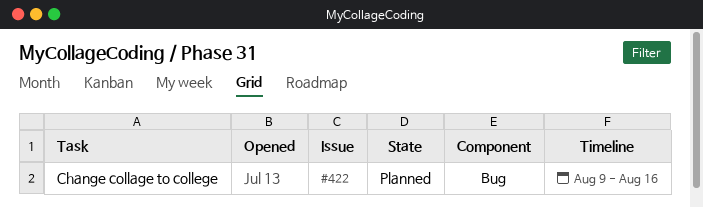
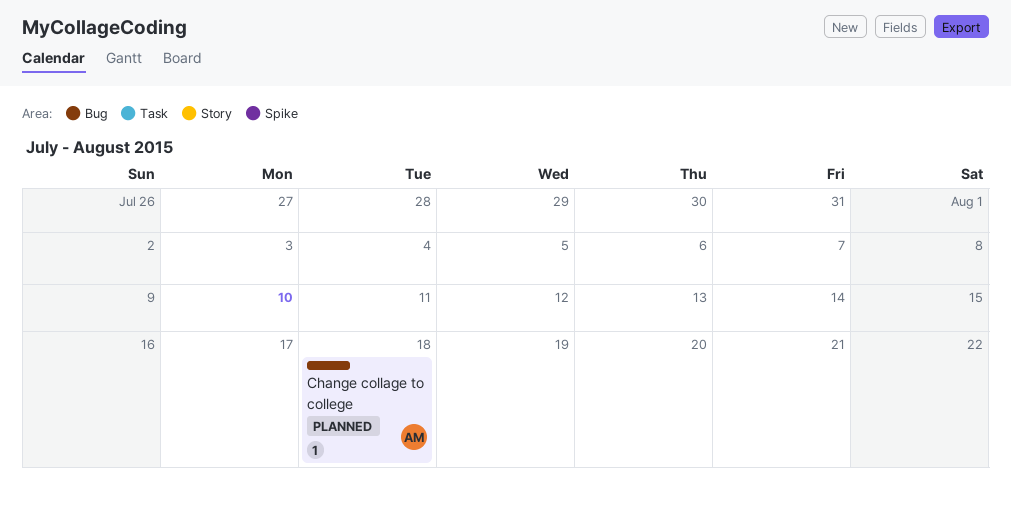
Change collage to college, due: Aug 16 -> Aug 18

